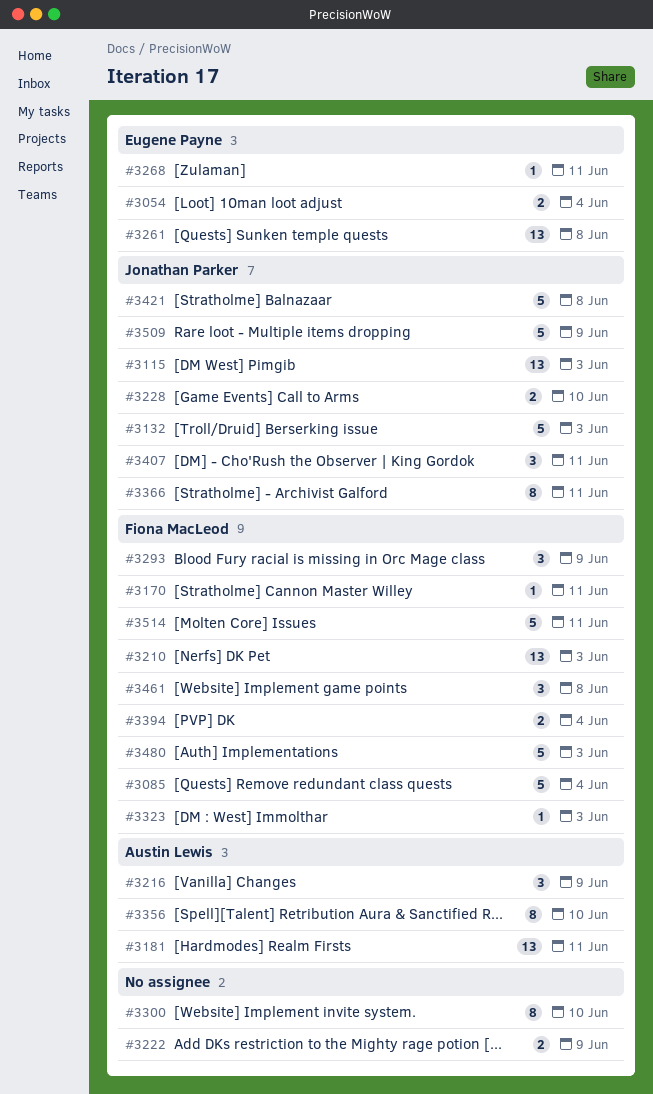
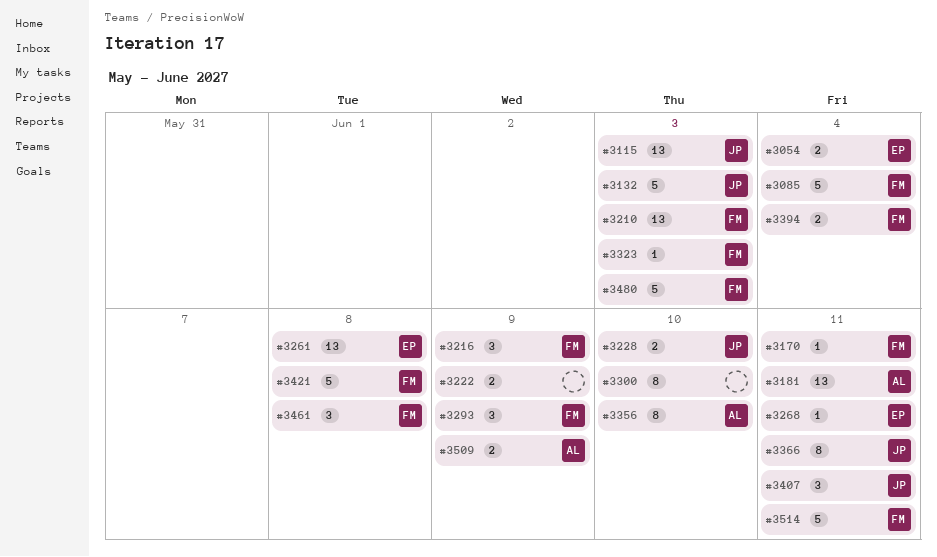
#3216, owner: Austin Lewis -> Fiona MacLeod
#3421, owner: Jonathan Parker -> Fiona MacLeod
#3509, owner: Jonathan Parker -> Austin Lewis
#3509, estimate: 5 -> 2

